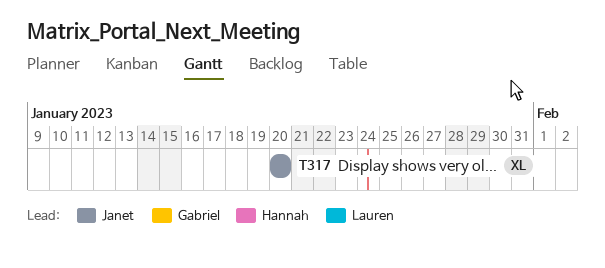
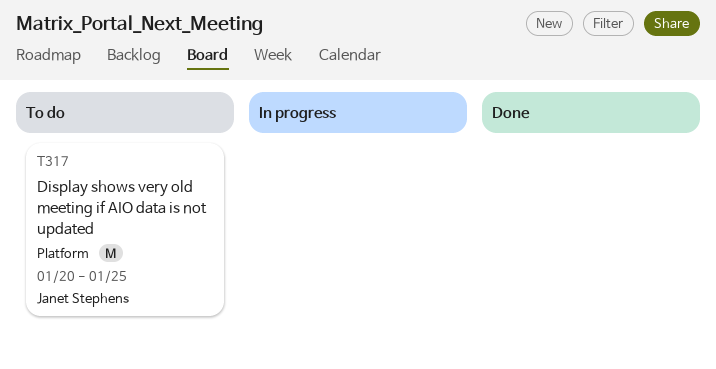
T317, estimate: XL -> M
T317, due: Jan 20 -> Jan 25

